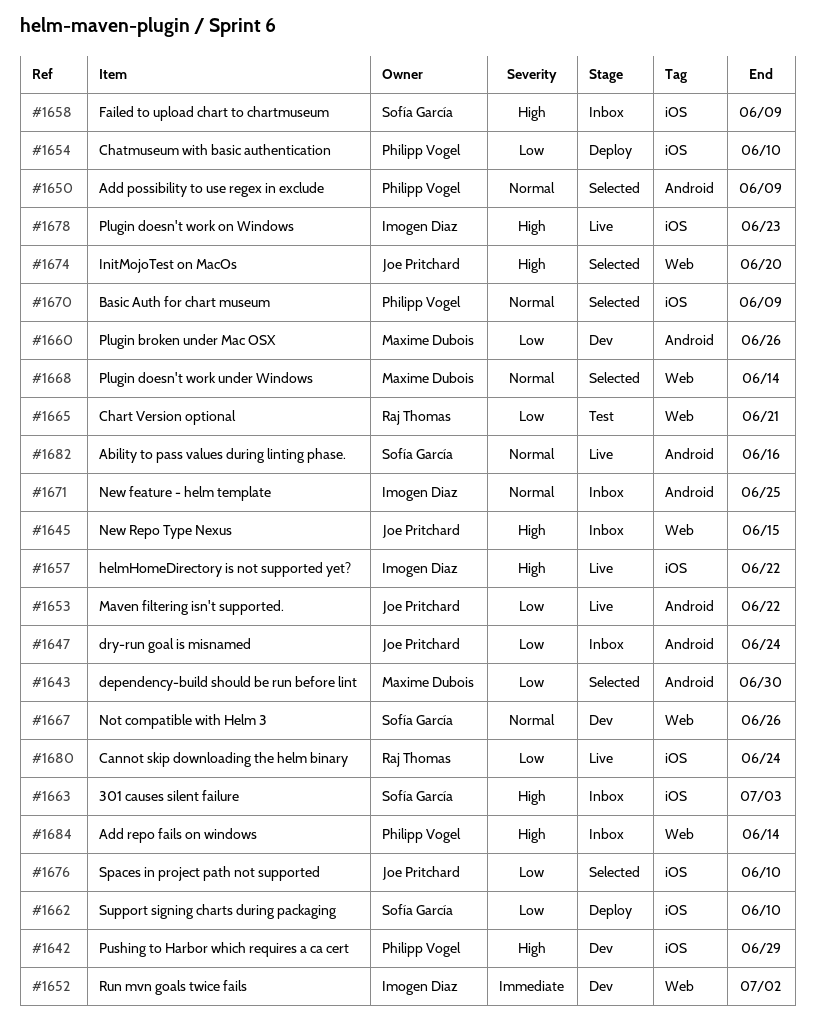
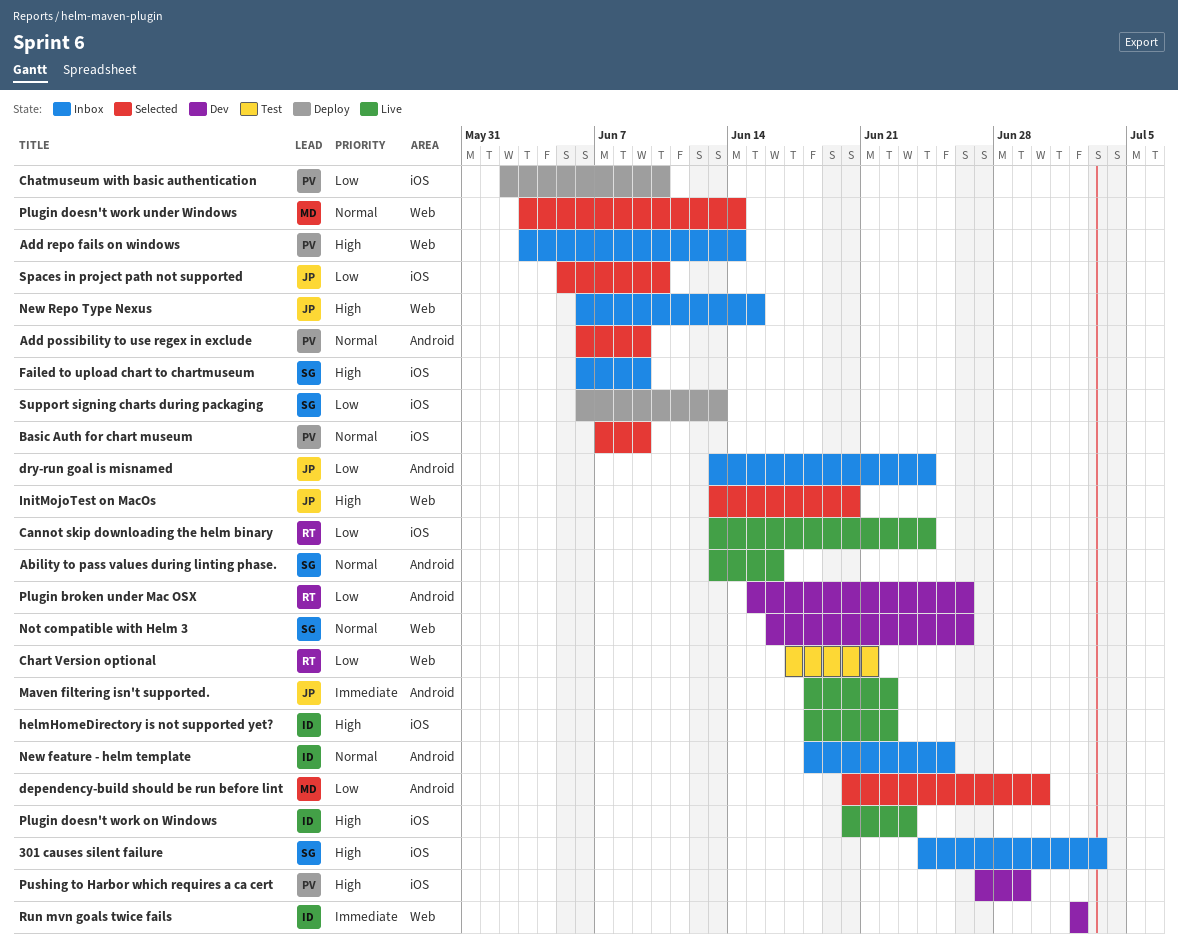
Maven filtering isn't supported., priority: Low -> Immediate
Plugin broken under Mac OSX, owner: Maxime Dubois -> Raj Thomas
Support signing charts during packaging, due: Jun 10 -> Jun 13

